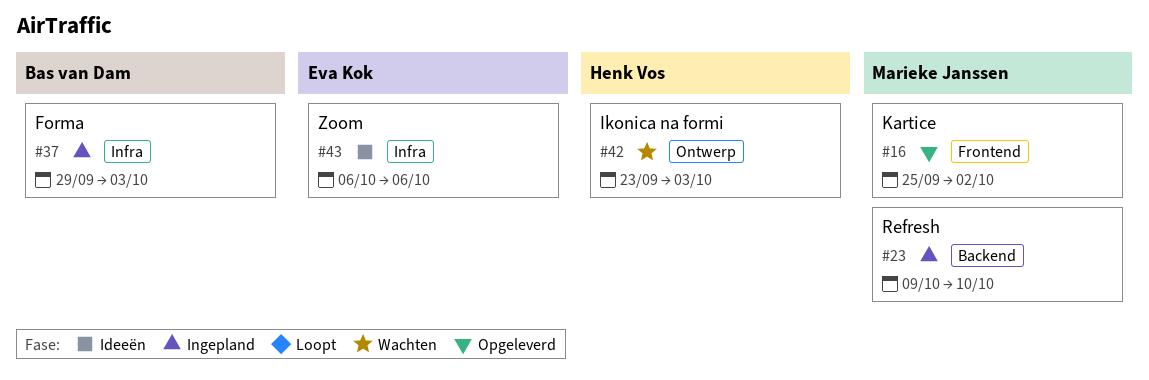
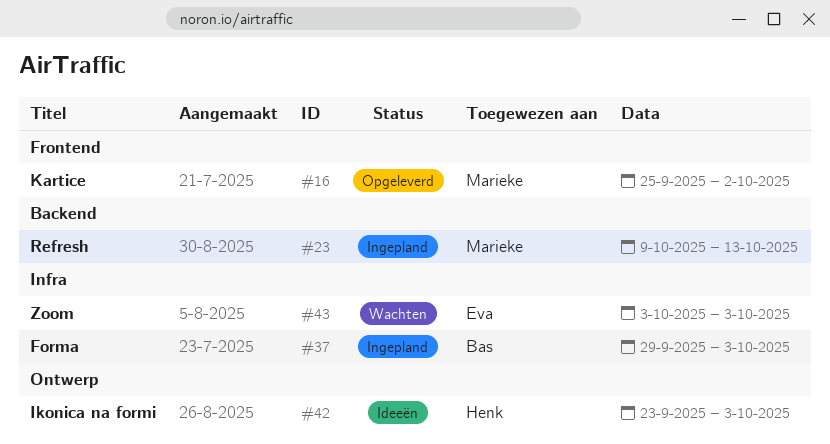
#23, due: Oct 10 -> Oct 13
#42, status: Wachten -> Ideeën
#43, status: Ideeën -> Wachten
#43, start: Oct 6 -> Oct 3
#43, due: Oct 6 -> Oct 3

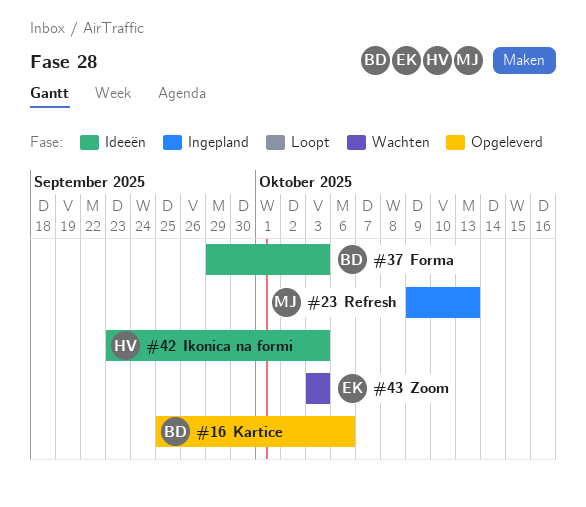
#16, owner: Marieke -> Bas
#16, due: Oct 2 -> Oct 6
#37, status: Ingepland -> Ideeën

